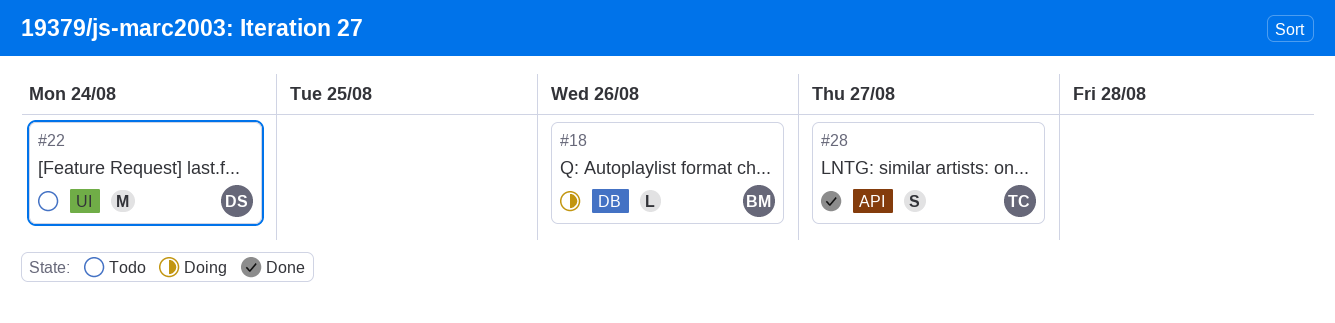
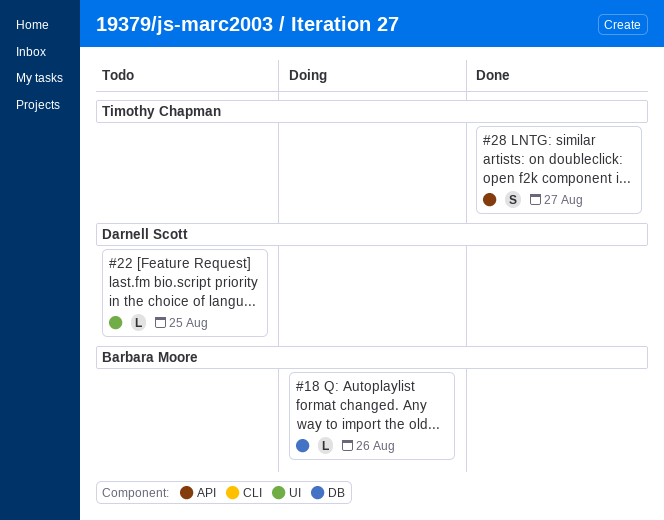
#22, estimate: M -> L
#22, due: Aug 24 -> Aug 25

